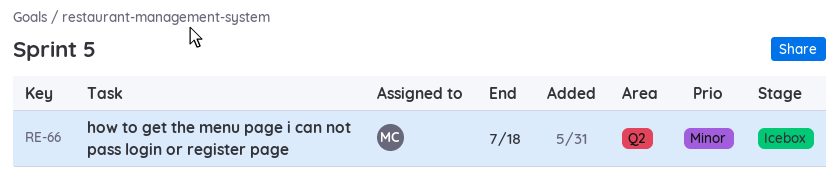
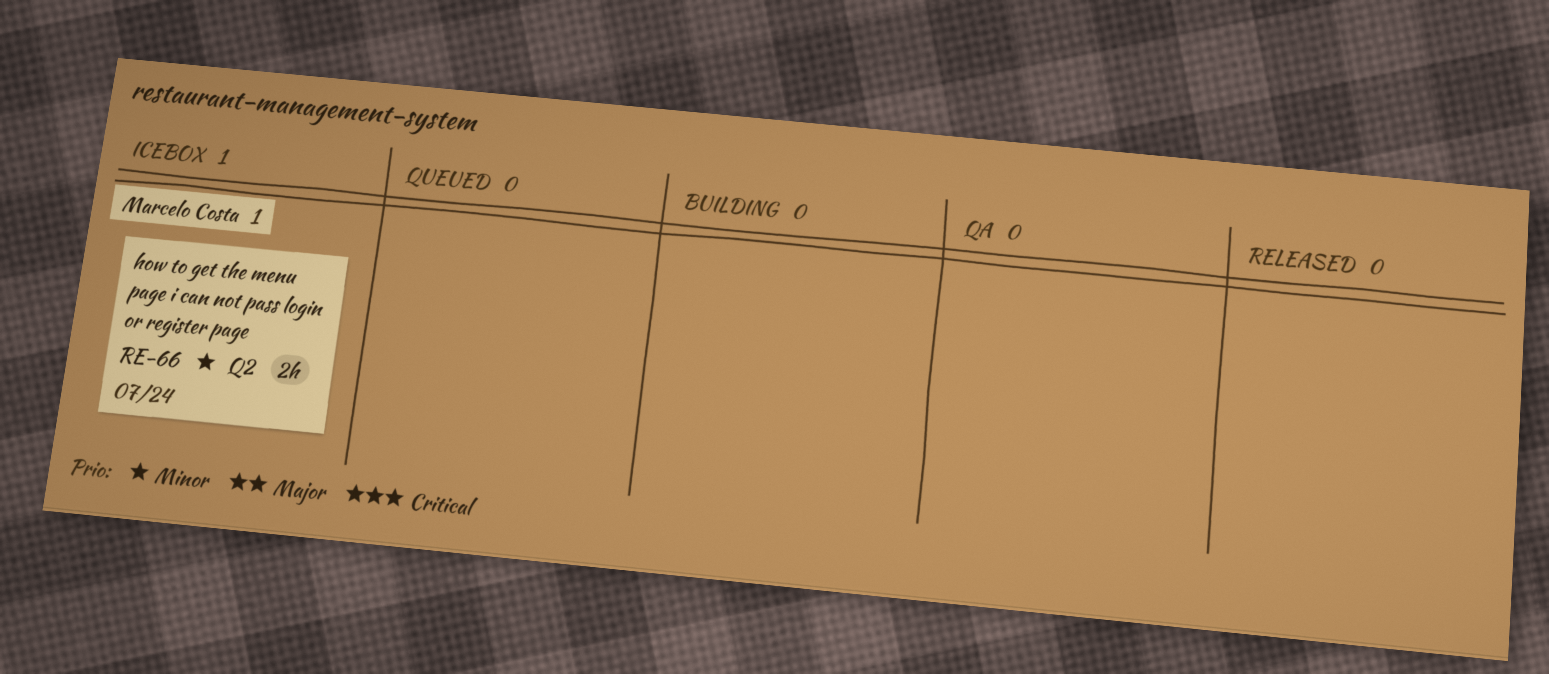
RE-66, due: Jul 18 -> Jul 24

